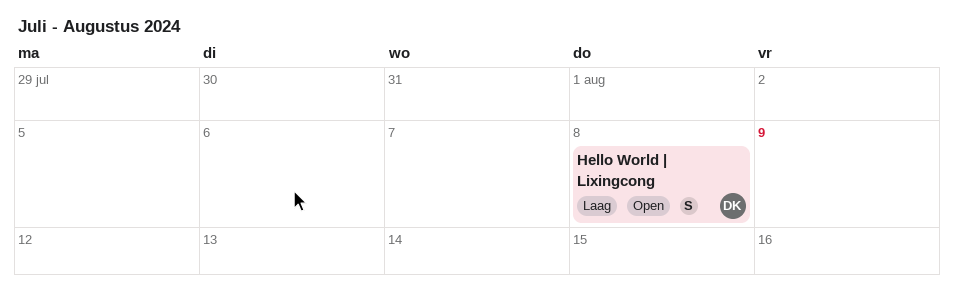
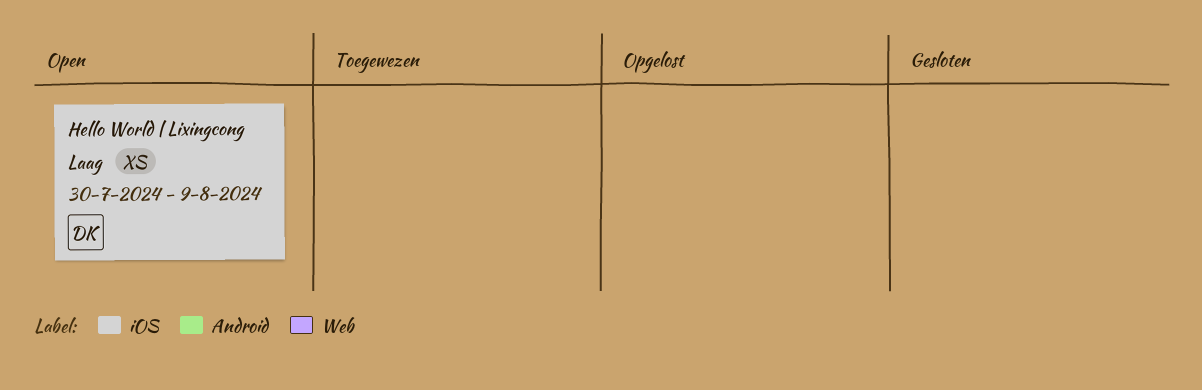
Hello World | Lixingcong, estimate: S -> XS
Hello World | Lixingcong, due: Aug 8 -> Aug 9

